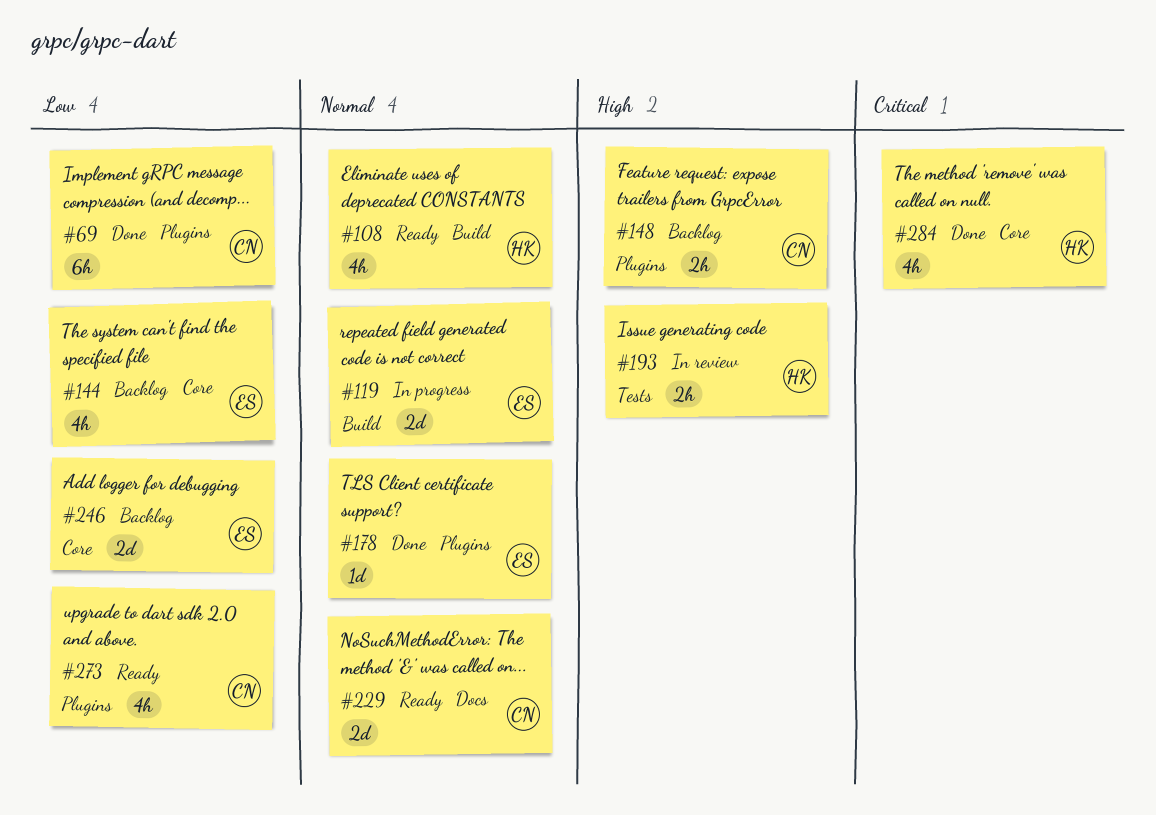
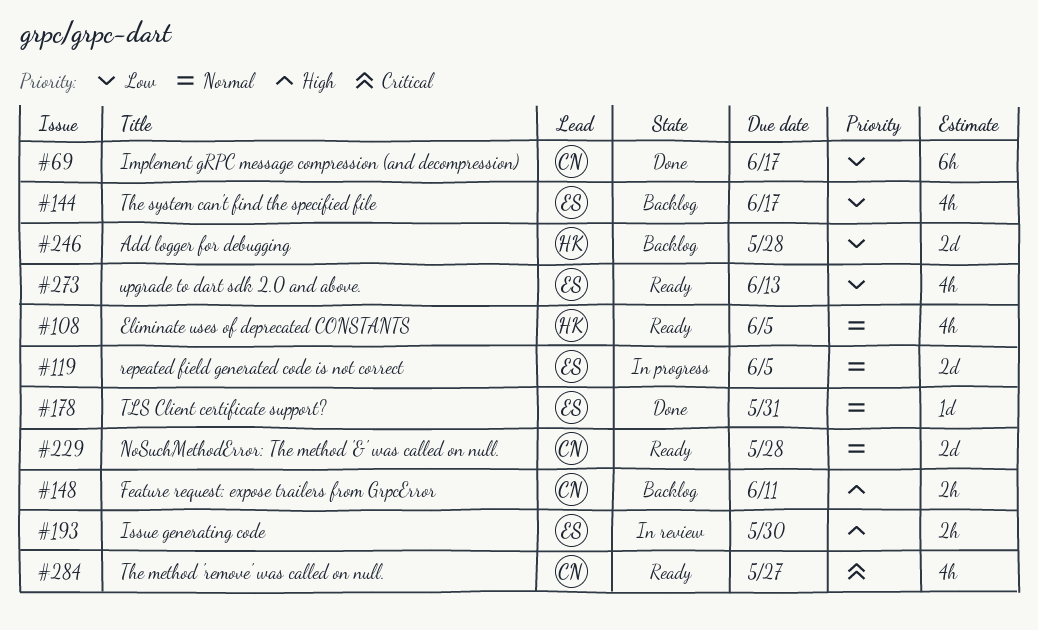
#193, owner: HK -> ES
#246, owner: ES -> HK
#273, owner: CN -> ES
#284, status: Done -> Ready
#284, owner: HK -> CN

